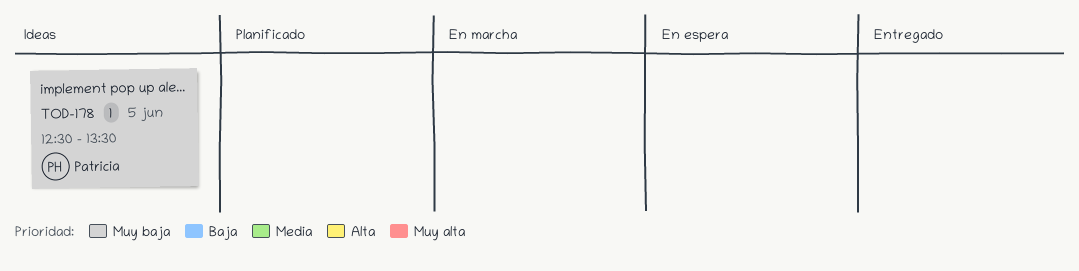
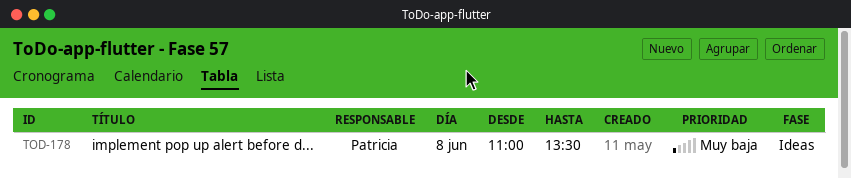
TOD-178, day: Jun 5 -> Jun 8
TOD-178, begins: 12:30 -> 11:00

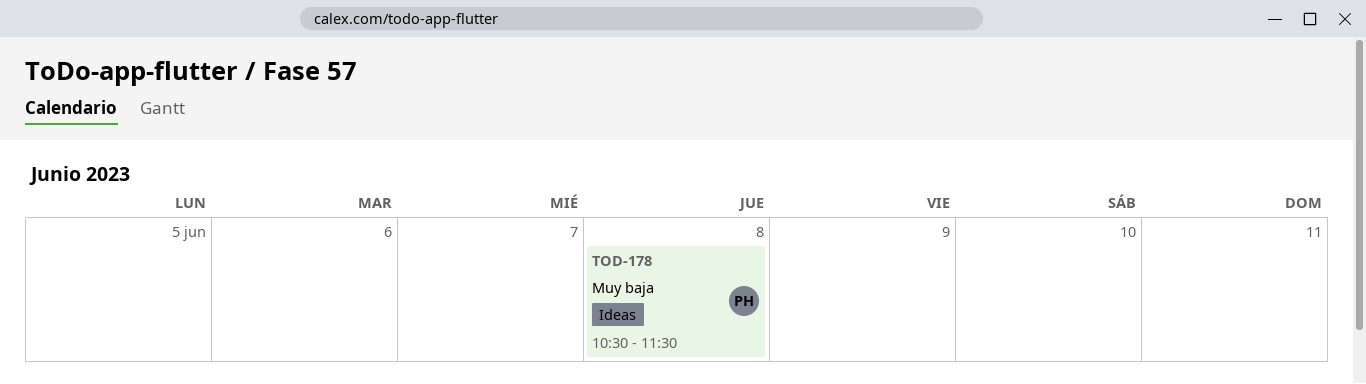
TOD-178, begins: 11:00 -> 10:30
TOD-178, ends: 13:30 -> 11:30

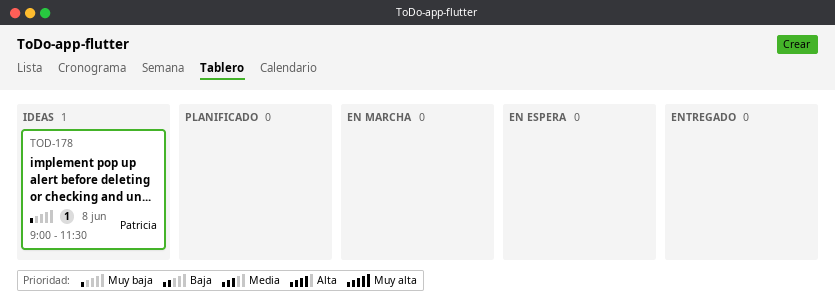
TOD-178, begins: 10:30 -> 09:00

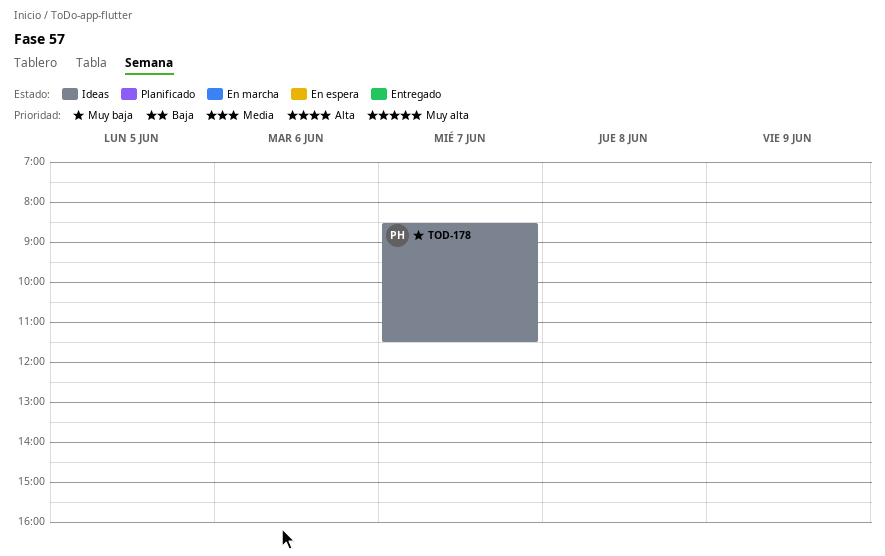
TOD-178, day: Jun 8 -> Jun 7
TOD-178, begins: 09:00 -> 08:30

